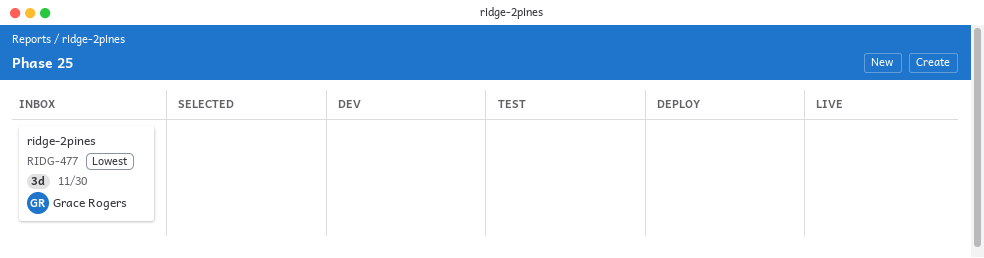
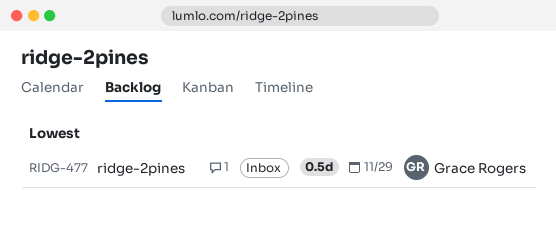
RIDG-477, estimate: 3d -> 0.5d
RIDG-477, due: Nov 30 -> Nov 29

